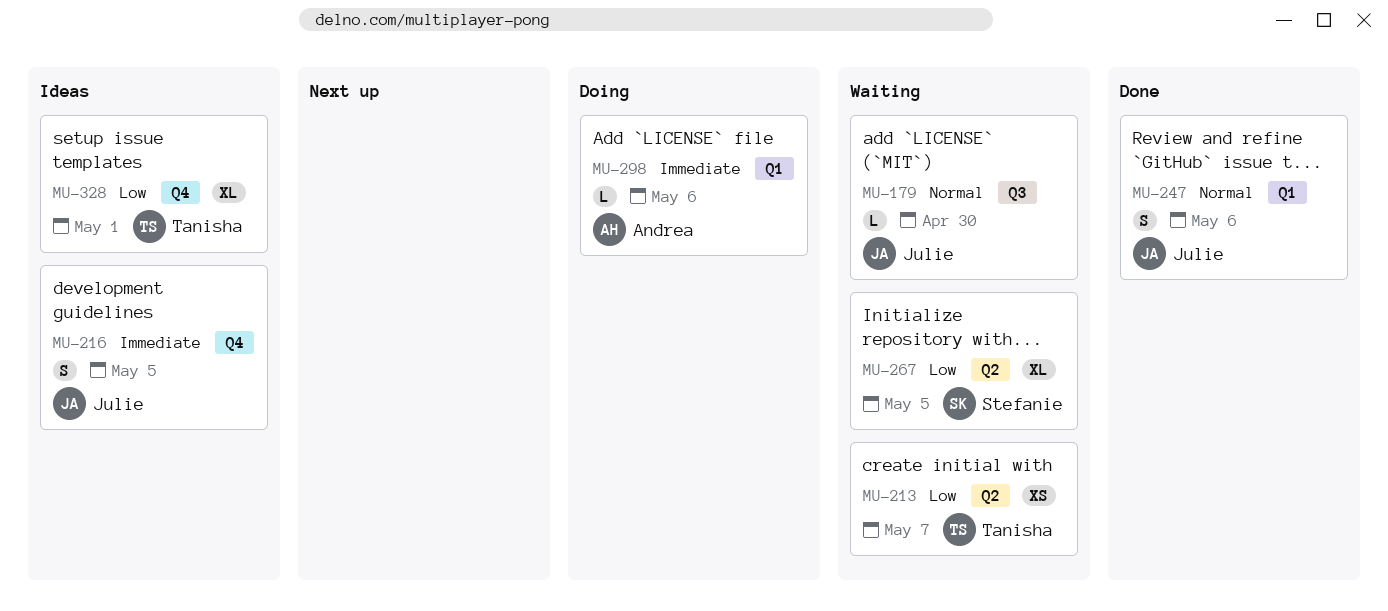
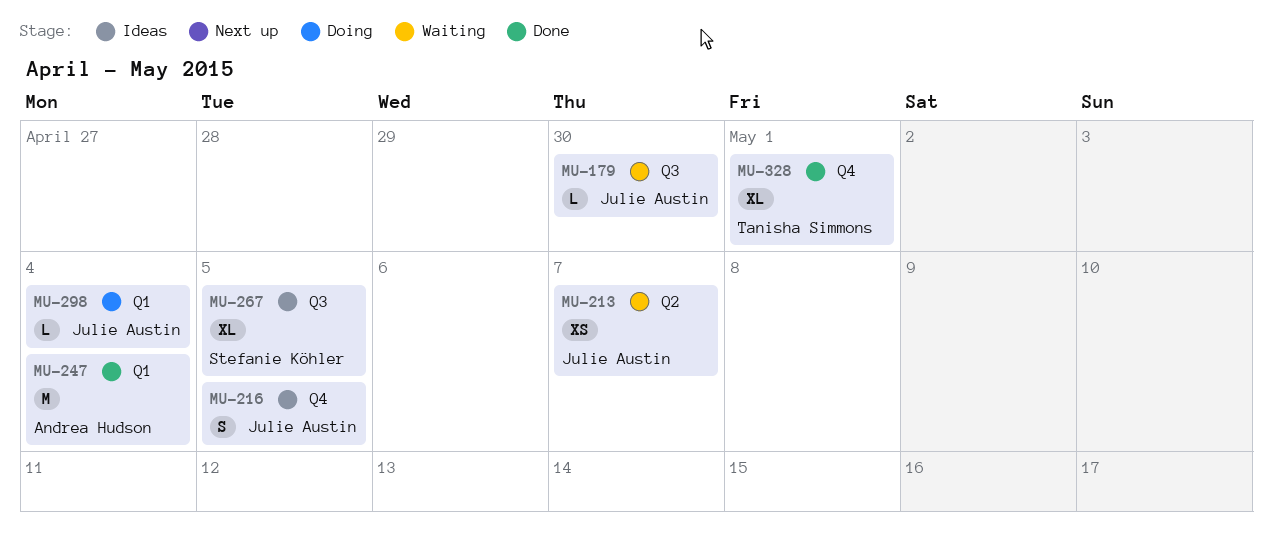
MU-213, owner: Tanisha Simmons -> Julie Austin
MU-247, owner: Julie Austin -> Andrea Hudson
MU-247, estimate: S -> M
MU-247, due: May 6 -> May 4
MU-267, status: Waiting -> Ideas
MU-267, label: Q2 -> Q3
MU-298, owner: Andrea Hudson -> Julie Austin
MU-298, due: May 6 -> May 4
MU-328, status: Ideas -> Done

